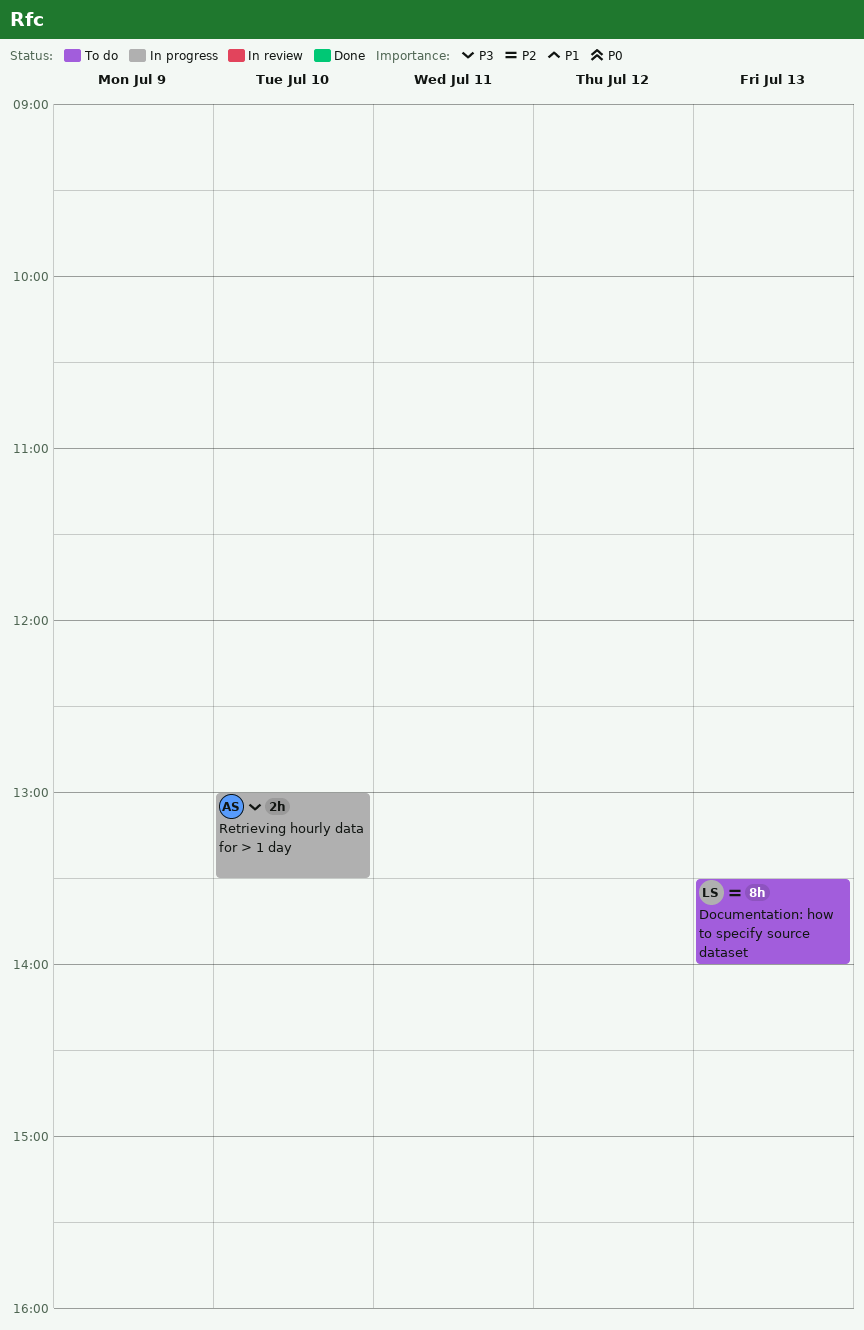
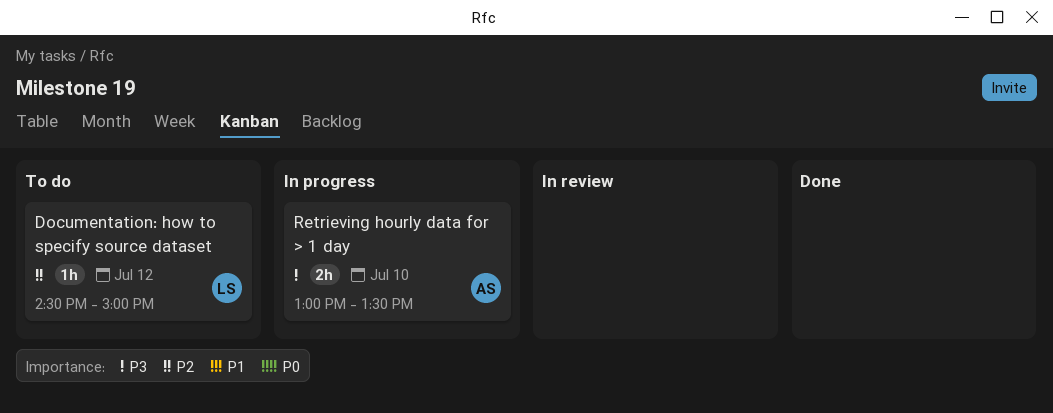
Documentation: how to specify source dataset, estimate: 8h -> 1h
Documentation: how to specify source dataset, day: Jul 13 -> Jul 12
Documentation: how to specify source dataset, begins: 13:30 -> 14:30
Documentation: how to specify source dataset, ends: 14:00 -> 15:00

